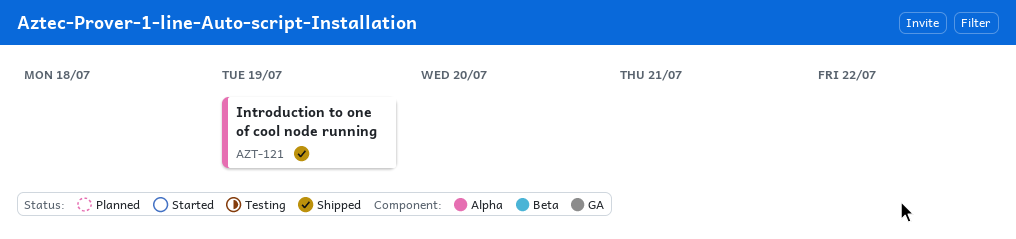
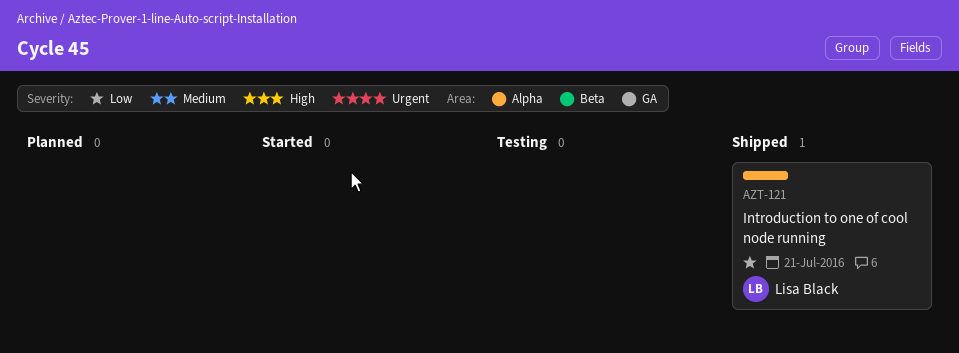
AZT-121, due: Jul 19 -> Jul 21

